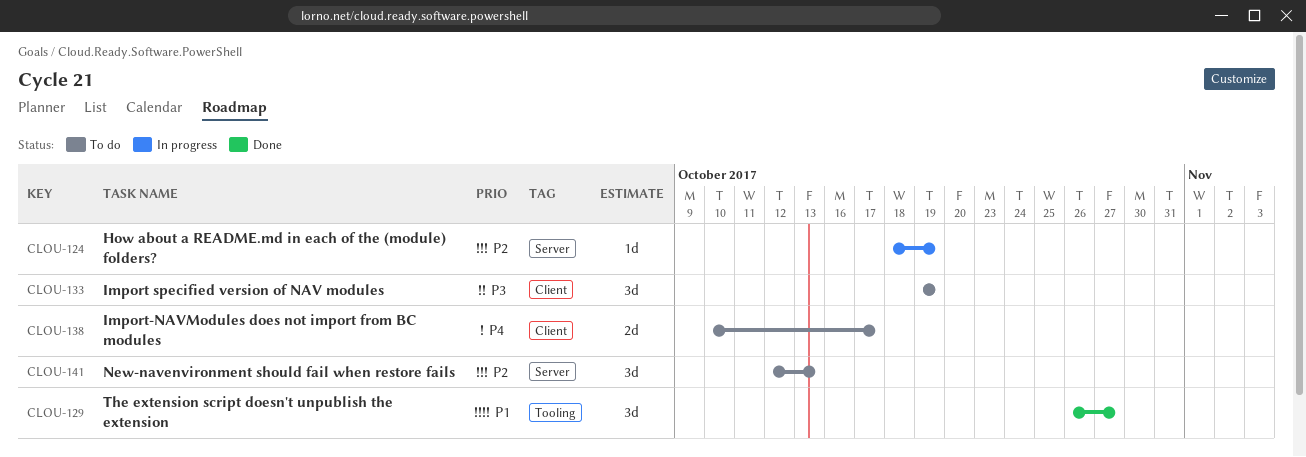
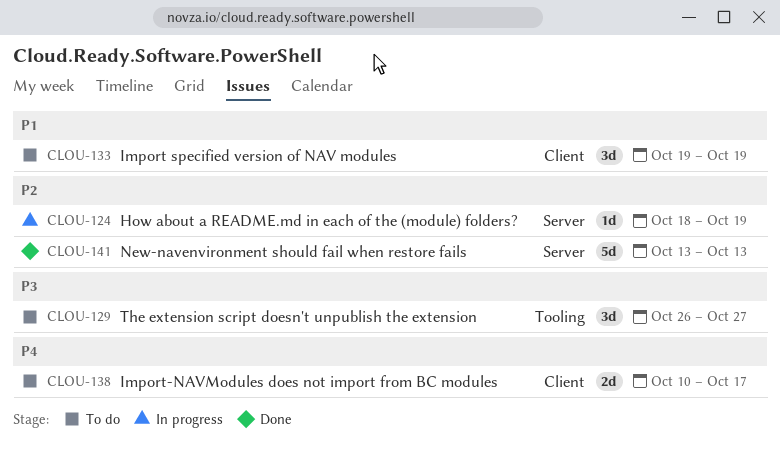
CLOU-129, status: Done -> To do
CLOU-129, priority: P1 -> P3
CLOU-133, priority: P3 -> P1
CLOU-141, status: To do -> Done
CLOU-141, estimate: 3d -> 5d
CLOU-141, start: Oct 12 -> Oct 13

